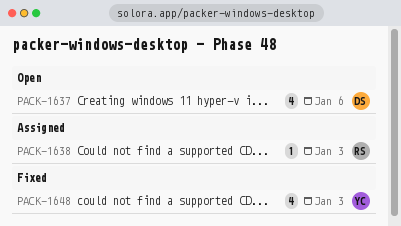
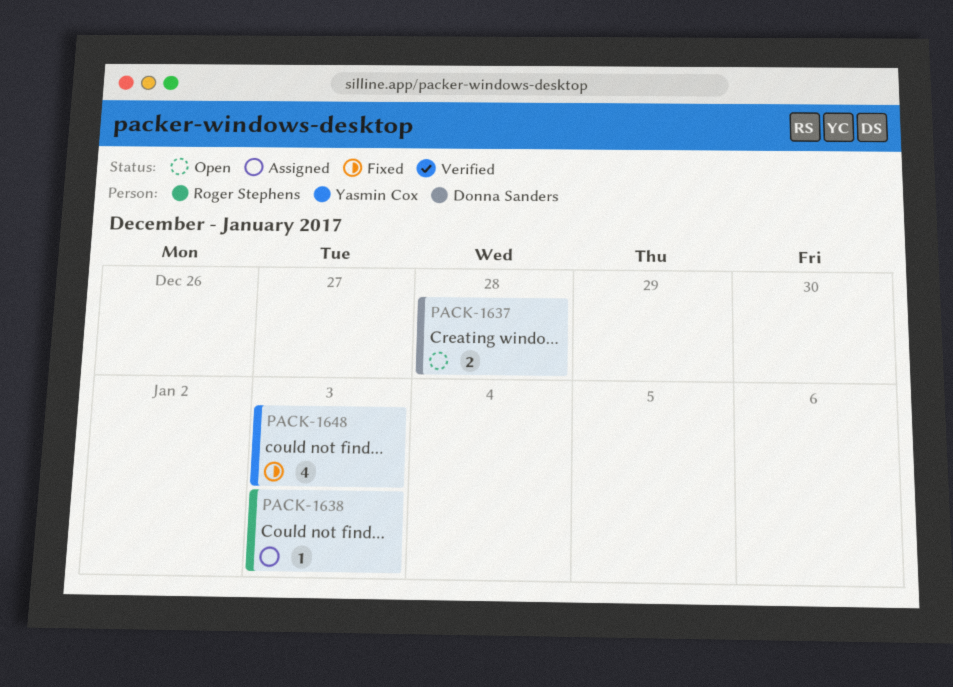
PACK-1637, estimate: 4 -> 2
PACK-1637, due: Jan 6 -> Dec 28

